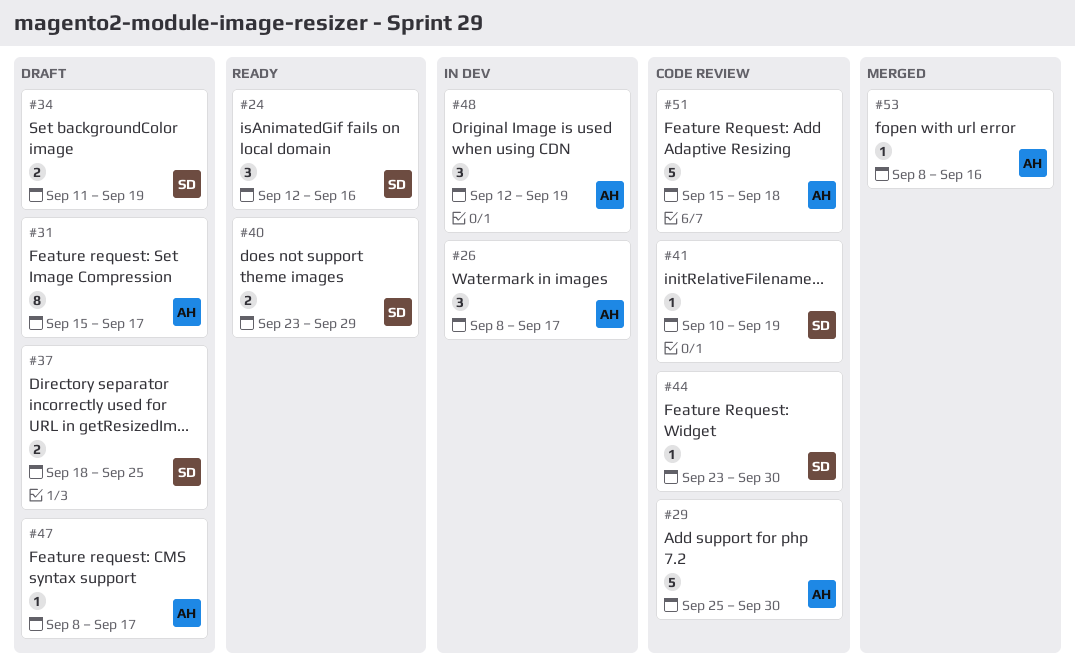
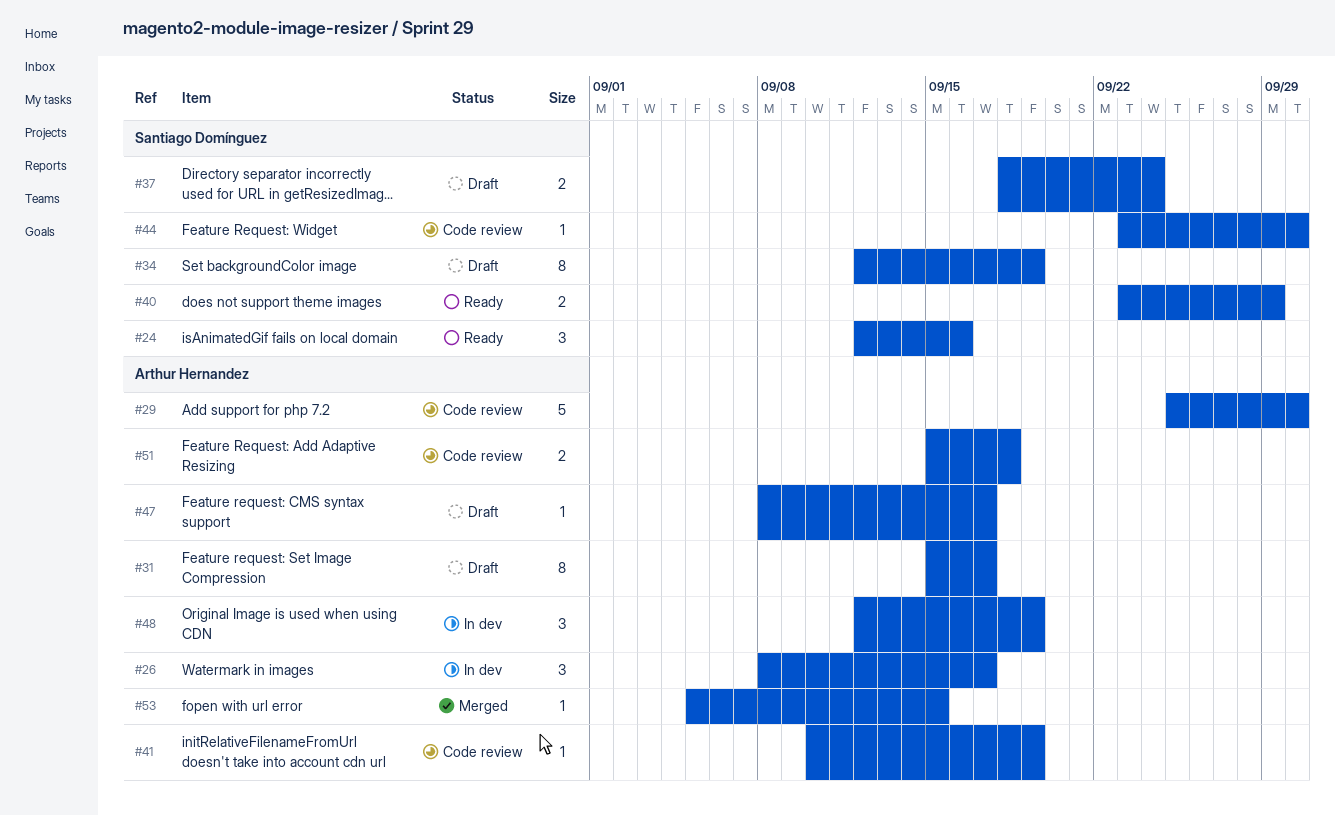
#34, estimate: 2 -> 8
#34, start: Sep 11 -> Sep 12
#37, due: Sep 25 -> Sep 24
#41, owner: Santiago Domínguez -> Arthur Hernandez
#51, estimate: 5 -> 2
#53, start: Sep 8 -> Sep 5
#53, due: Sep 16 -> Sep 15

